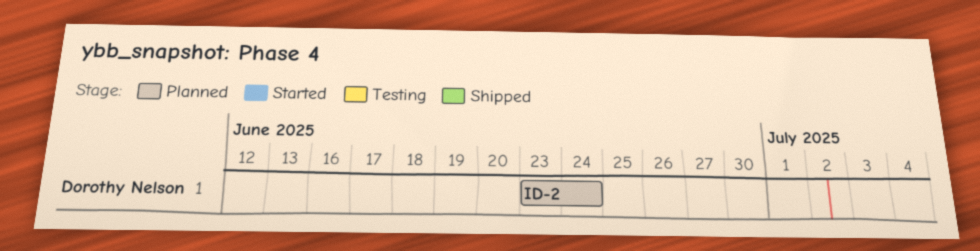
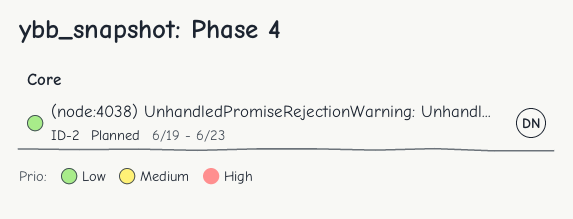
ID-2, start: Jun 23 -> Jun 19
ID-2, due: Jun 24 -> Jun 23

